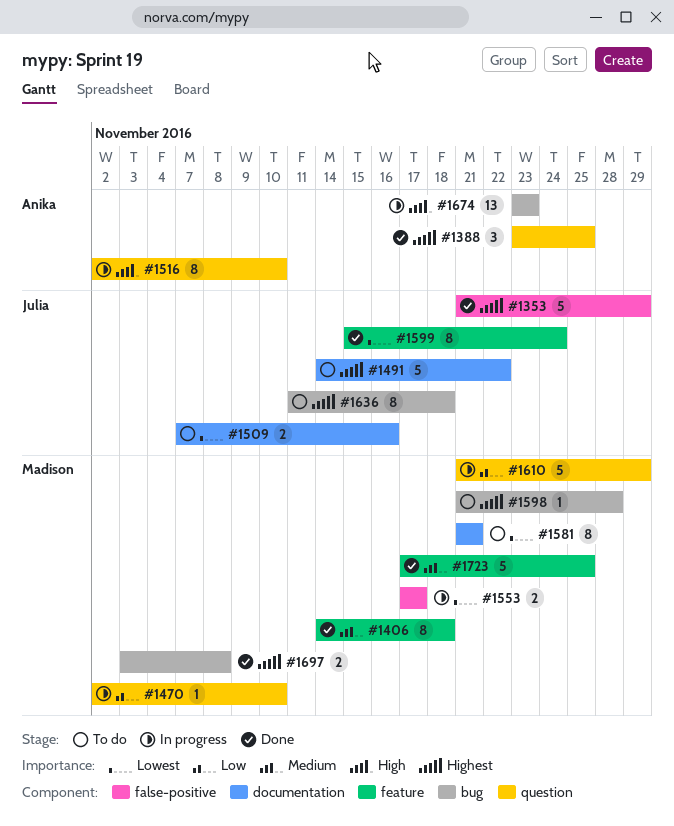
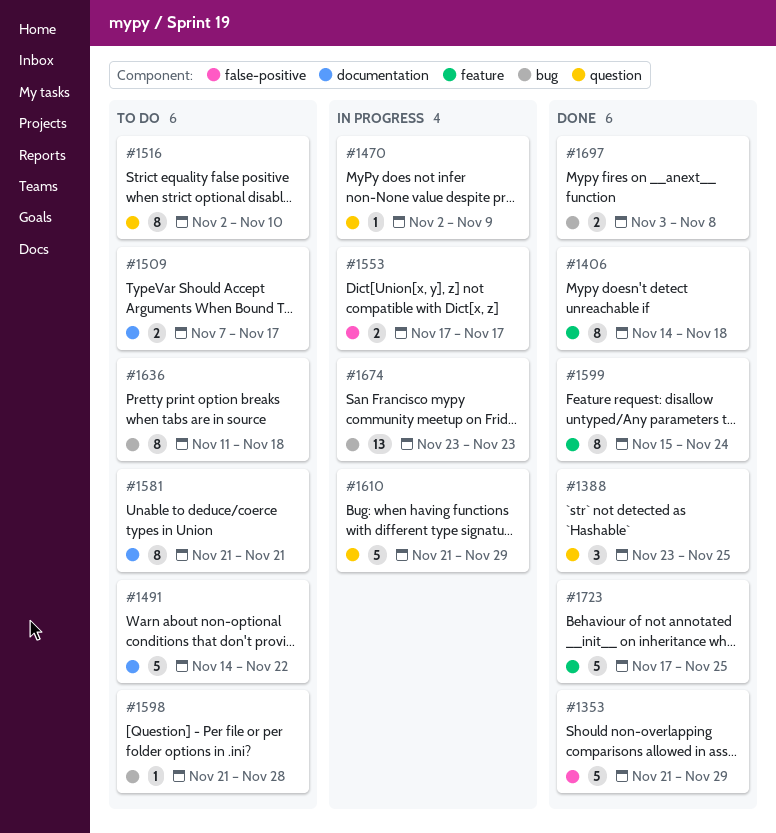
#1470, due: Nov 10 -> Nov 9
#1509, due: Nov 16 -> Nov 17
#1516, status: In progress -> To do

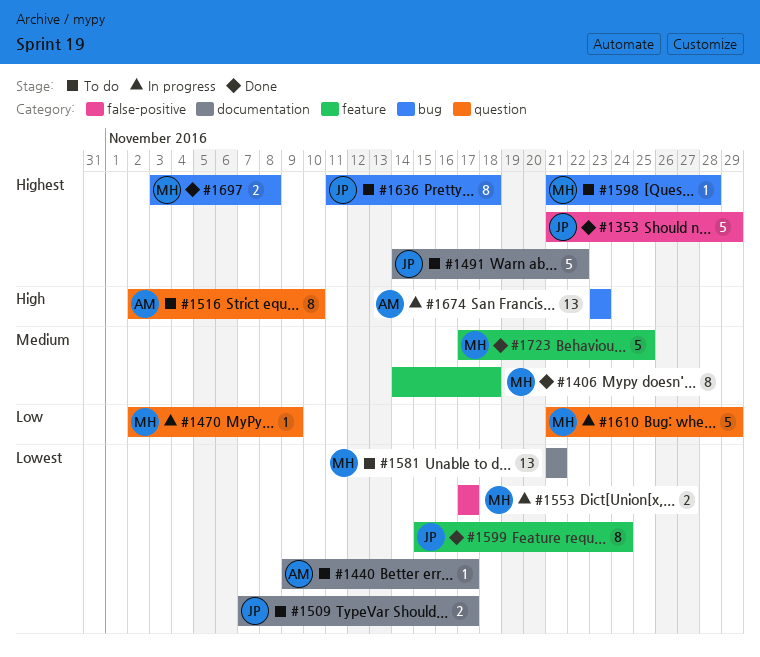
#1388: present -> none
#1440: none -> present
#1581, estimate: 8 -> 13

